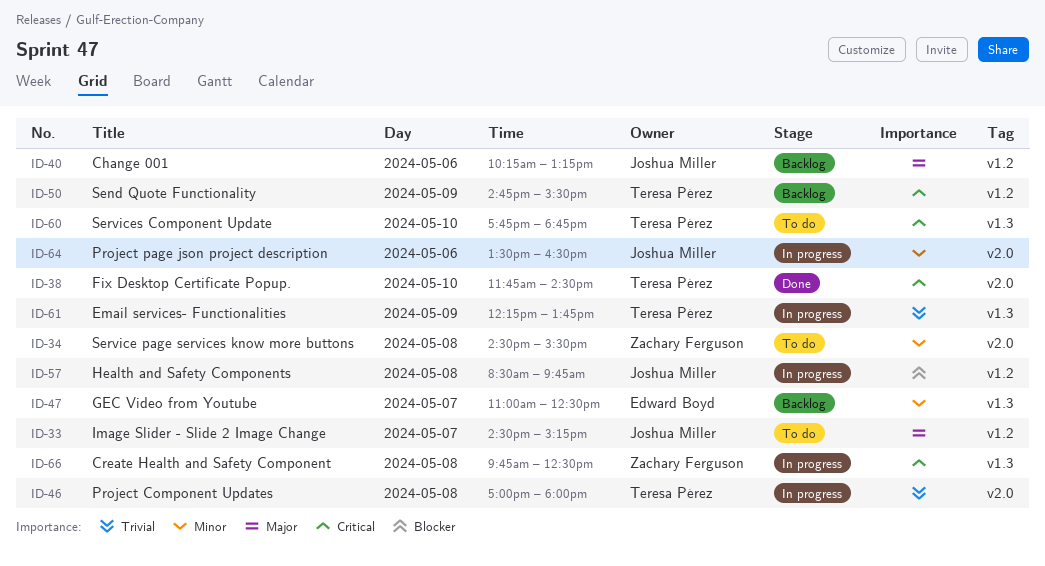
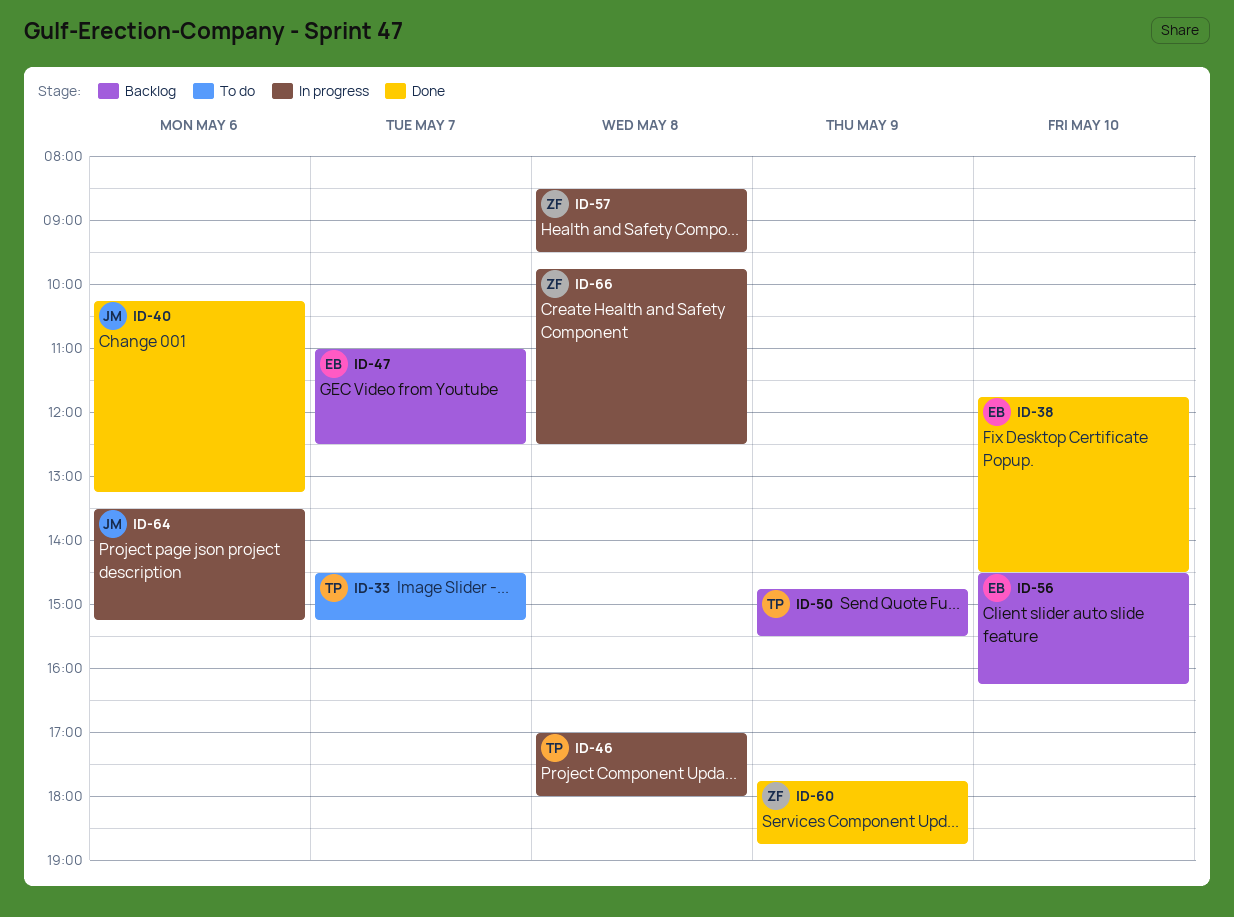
ID-33, owner: Joshua Miller -> Teresa Pérez
ID-34: present -> none
ID-38, owner: Teresa Pérez -> Edward Boyd
ID-40, status: Backlog -> Done
ID-56: none -> present
ID-57, owner: Joshua Miller -> Zachary Ferguson
ID-57, ends: 09:45 -> 09:30
ID-60, status: To do -> Done
ID-60, owner: Teresa Pérez -> Zachary Ferguson
ID-60, day: May 10 -> May 9
ID-61: present -> none
ID-64, ends: 16:30 -> 15:15

